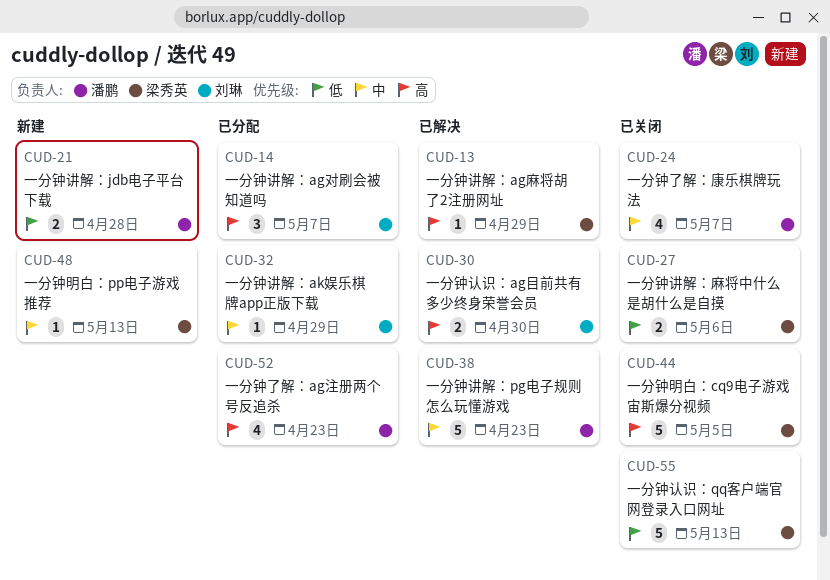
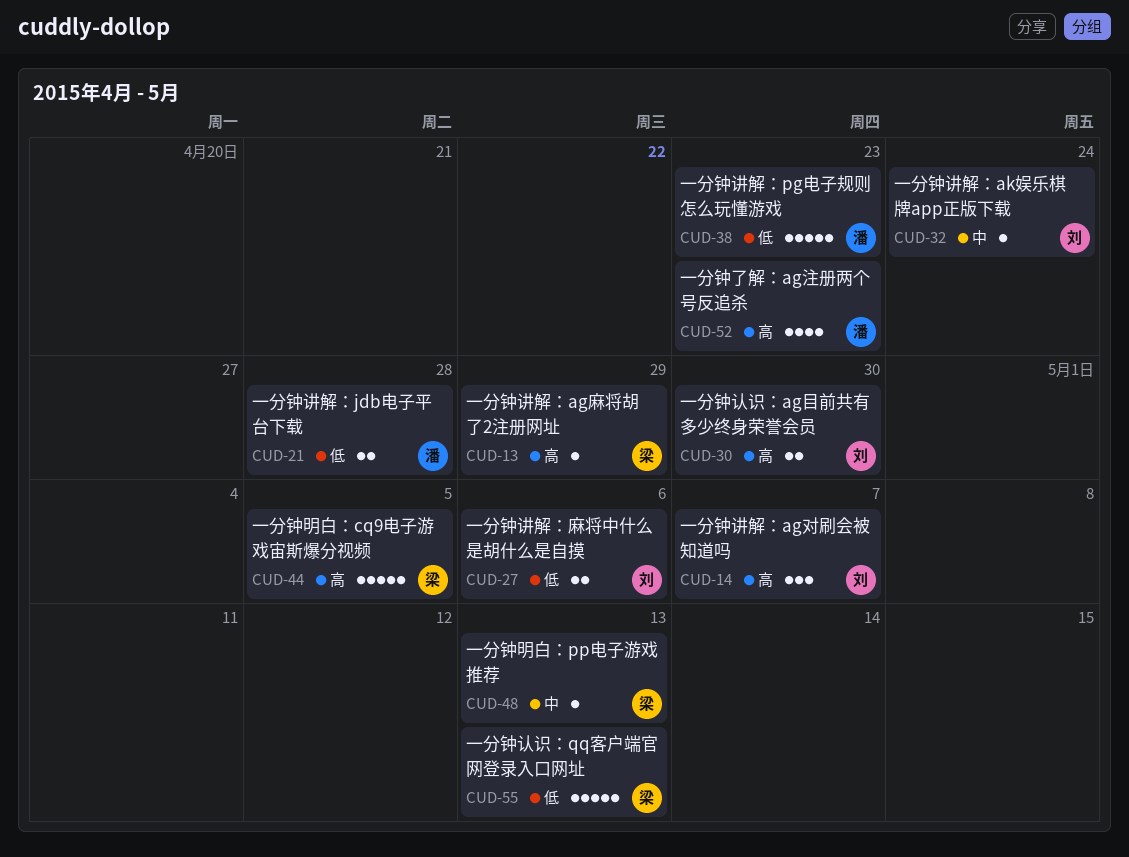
CUD-24: present -> none
CUD-27, owner: 梁秀英 -> 刘琳
CUD-32, due: Apr 29 -> Apr 24
CUD-38, priority: 中 -> 低

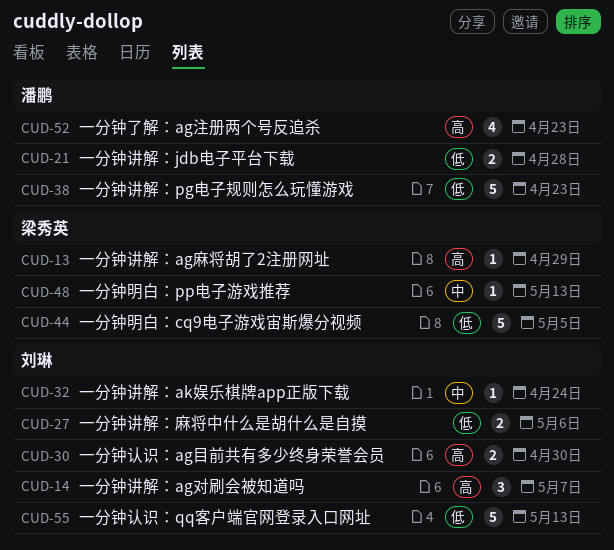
CUD-44, priority: 高 -> 低
CUD-55, owner: 梁秀英 -> 刘琳

